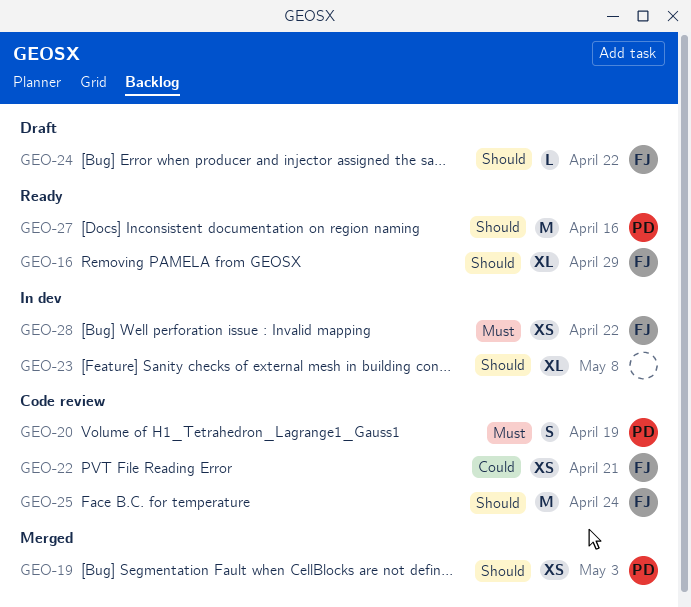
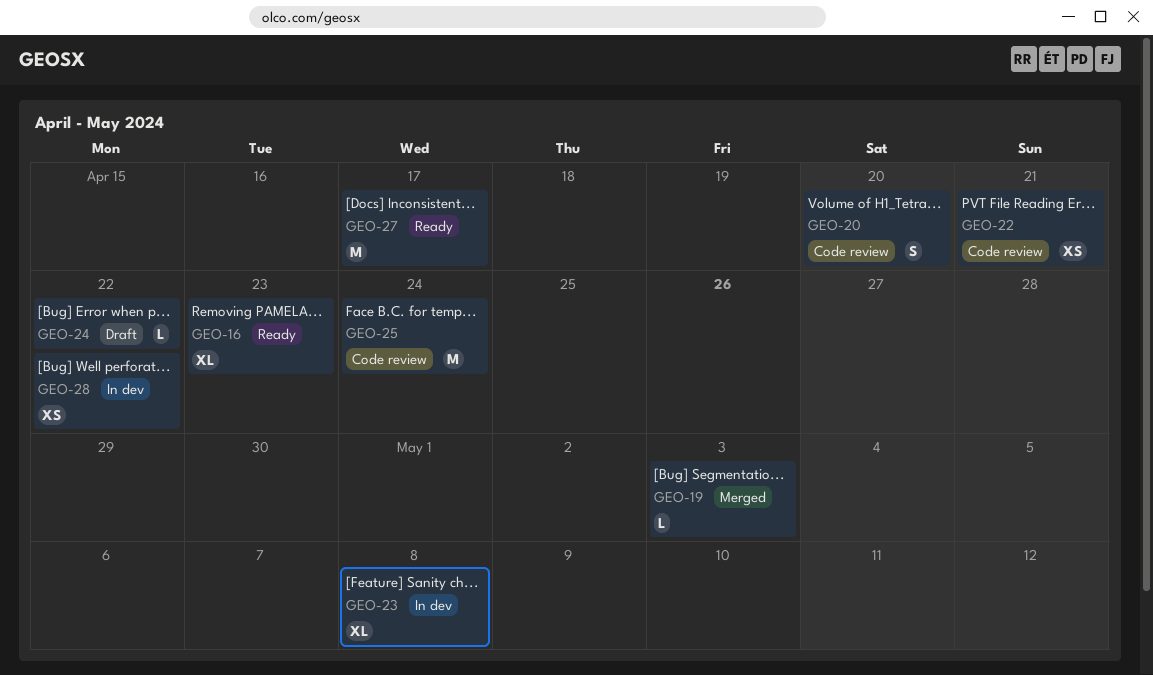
GEO-16, due: Apr 29 -> Apr 23
GEO-19, estimate: XS -> L
GEO-20, due: Apr 19 -> Apr 20
GEO-27, due: Apr 16 -> Apr 17

